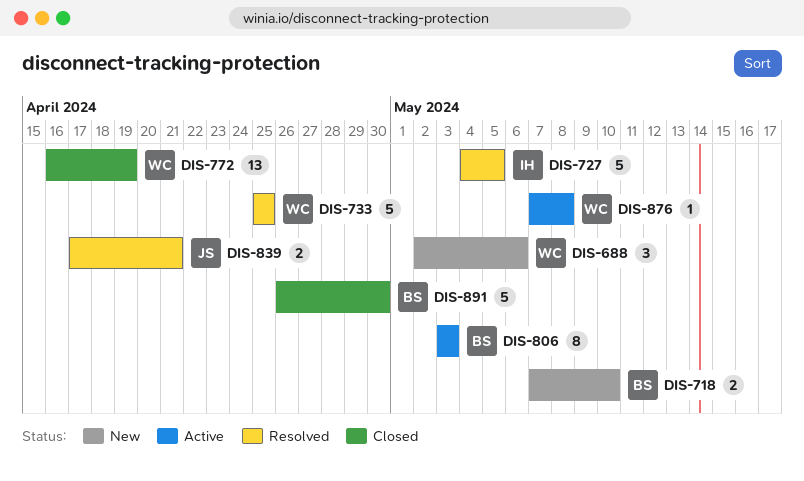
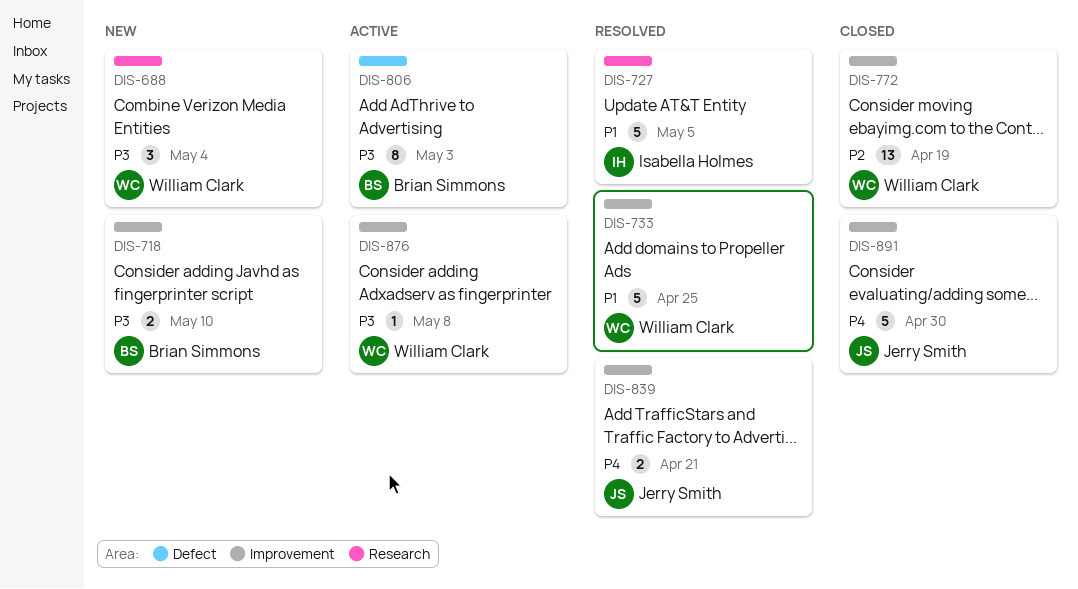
DIS-688, due: May 6 -> May 4
DIS-891, owner: Brian Simmons -> Jerry Smith

